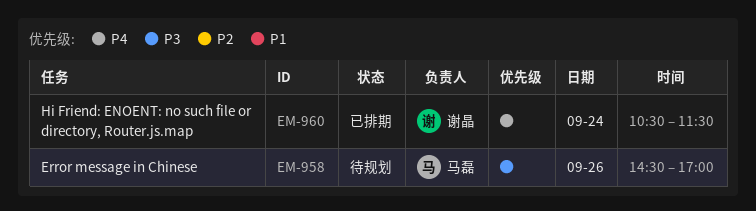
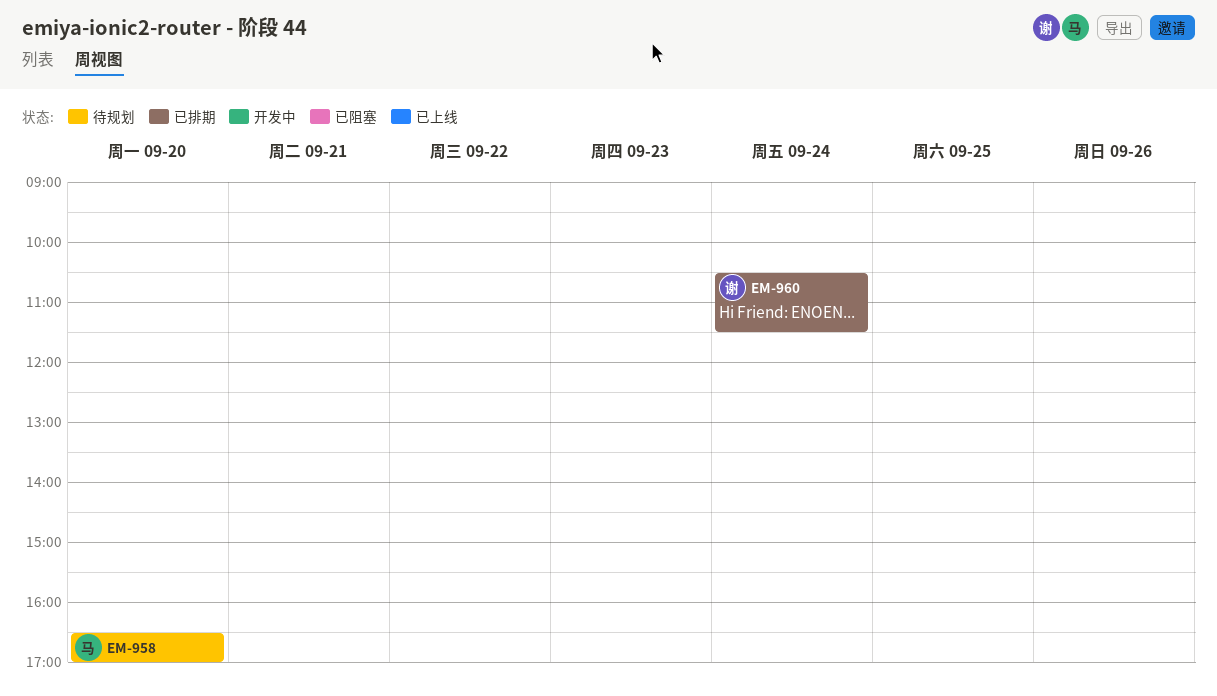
EM-958, day: Sep 26 -> Sep 20
EM-958, begins: 14:30 -> 16:30

